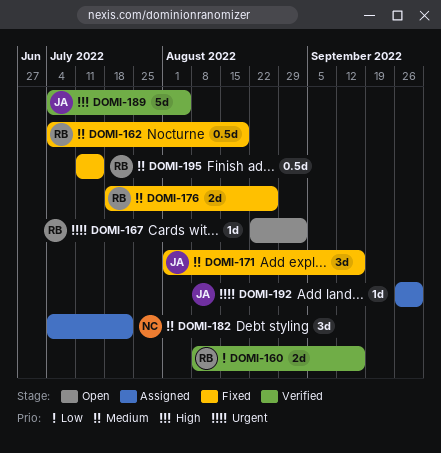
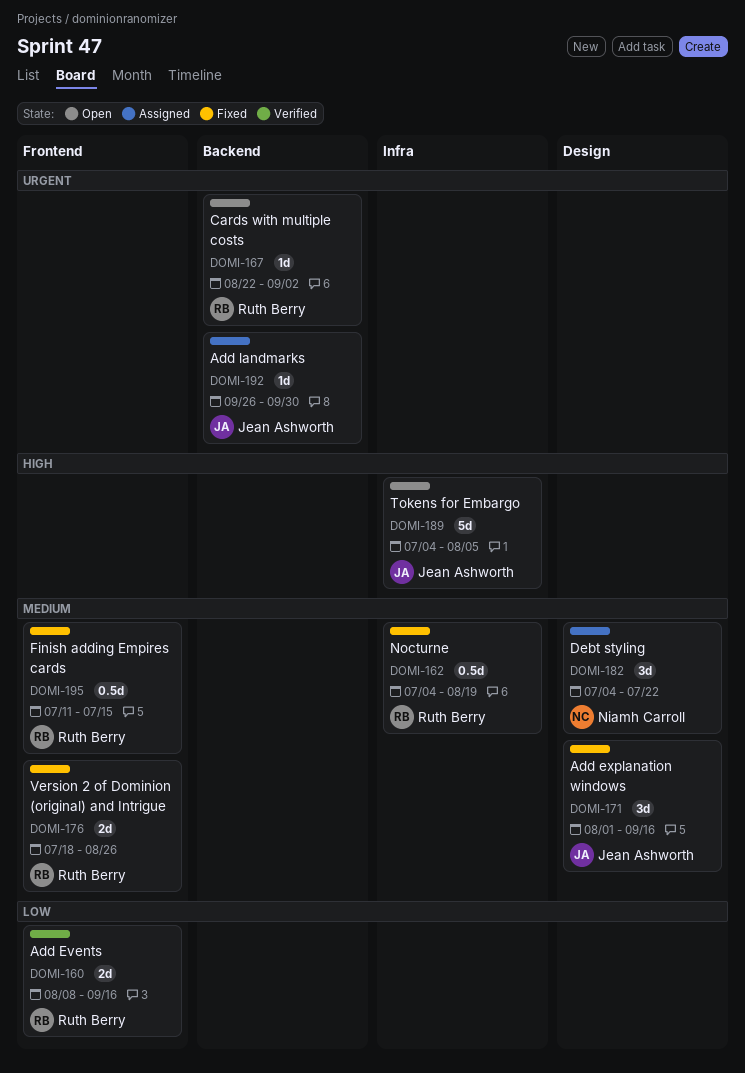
DOMI-189, status: Verified -> Open

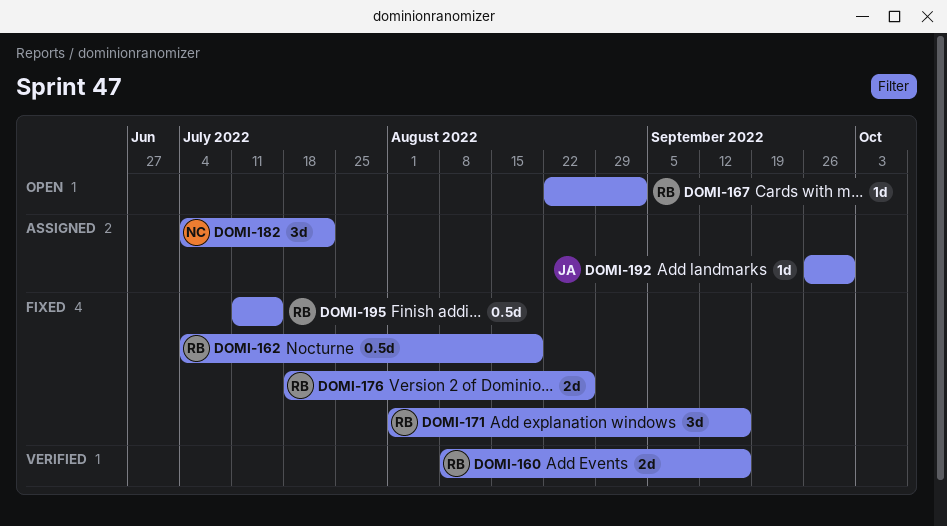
DOMI-171, owner: Jean Ashworth -> Ruth Berry
DOMI-189: present -> none

